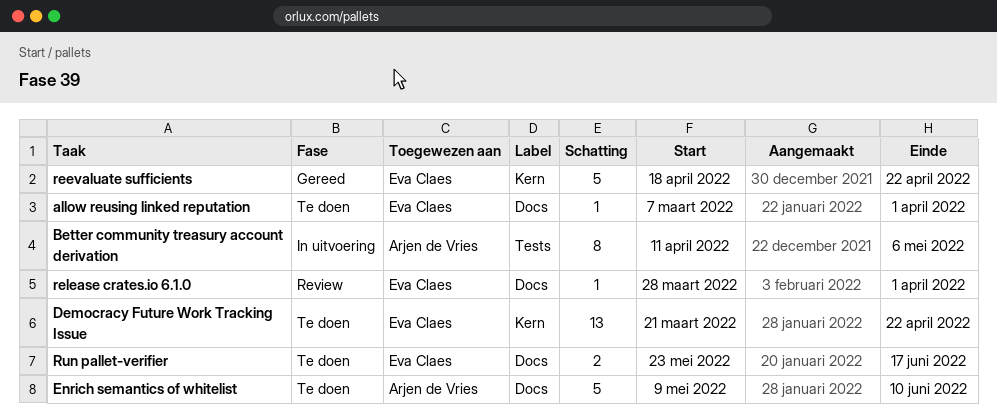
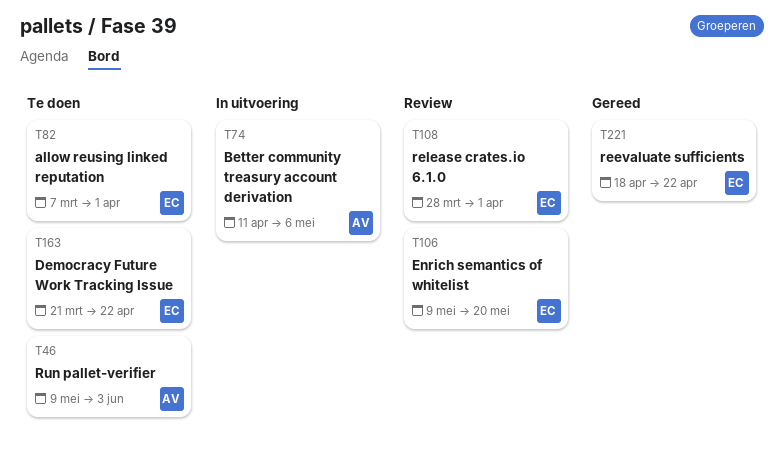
Enrich semantics of whitelist, status: Te doen -> Review
Enrich semantics of whitelist, owner: Arjen de Vries -> Eva Claes
Enrich semantics of whitelist, due: Jun 10 -> May 20
Run pallet-verifier, owner: Eva Claes -> Arjen de Vries
Run pallet-verifier, start: May 23 -> May 9
Run pallet-verifier, due: Jun 17 -> Jun 3

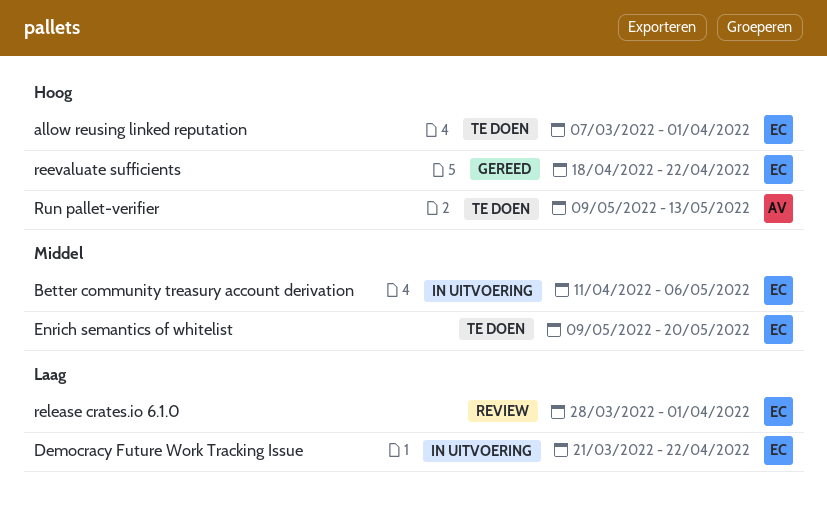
Better community treasury account derivation, owner: AV -> EC
Democracy Future Work Tracking Issue, status: Te doen -> In uitvoering
Enrich semantics of whitelist, status: Review -> Te doen
Run pallet-verifier, due: Jun 3 -> May 13

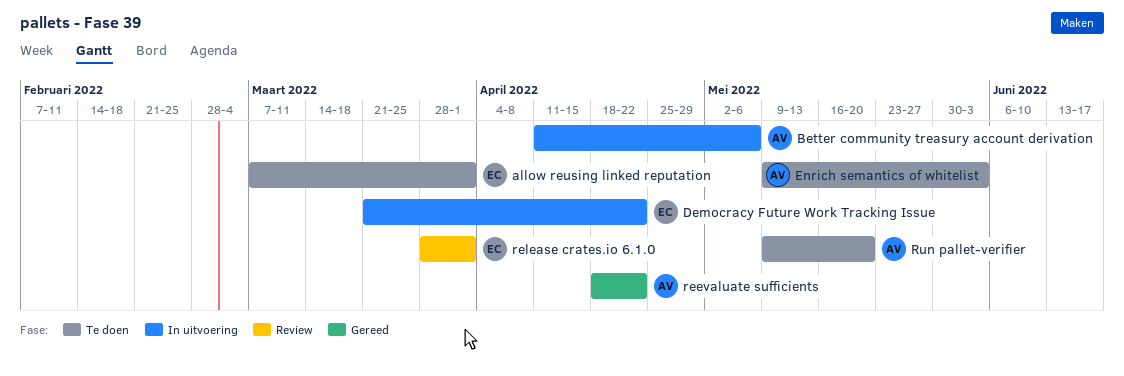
Better community treasury account derivation, owner: EC -> AV
Enrich semantics of whitelist, owner: EC -> AV
Enrich semantics of whitelist, due: May 20 -> Jun 3
reevaluate sufficients, owner: EC -> AV
Run pallet-verifier, due: May 13 -> May 20

